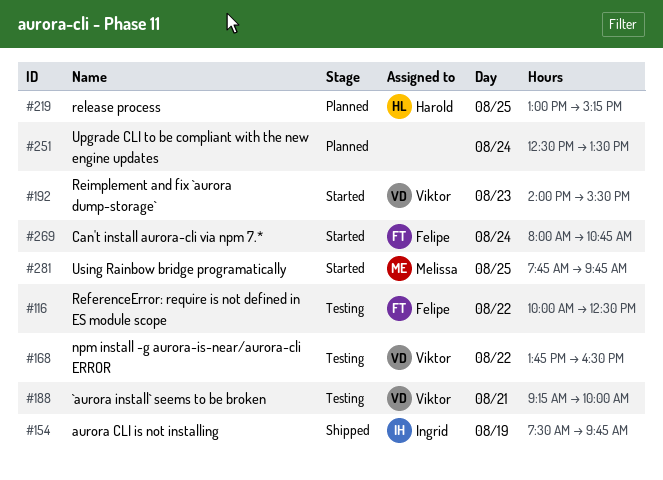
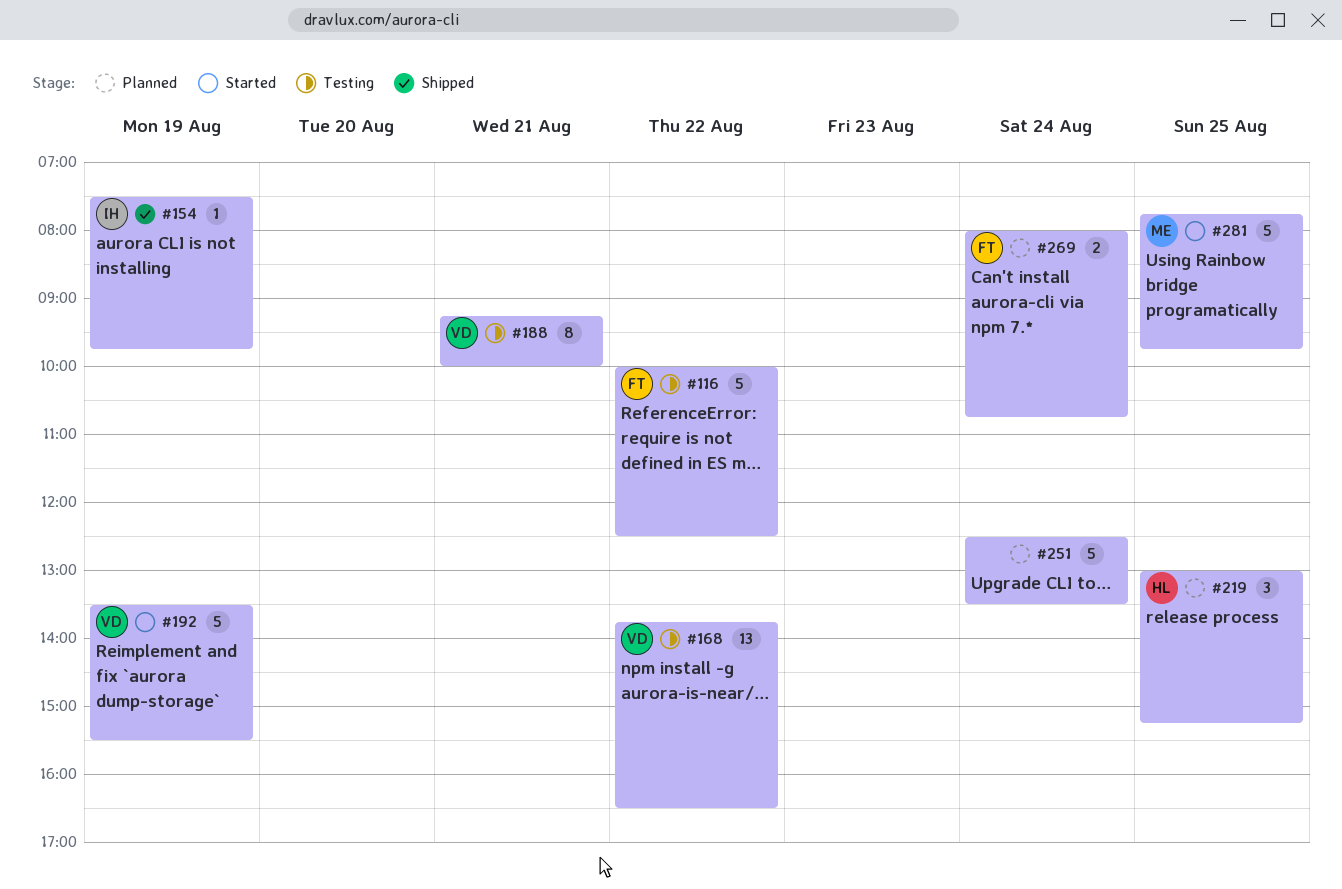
#192, day: Aug 23 -> Aug 19
#192, begins: 14:00 -> 13:30
#269, status: Started -> Planned

